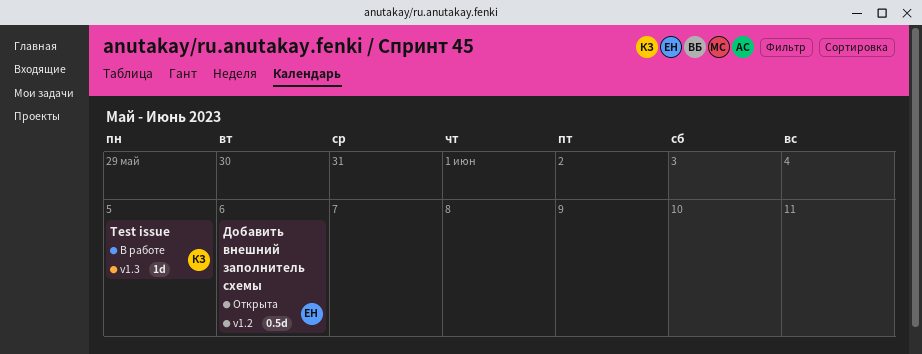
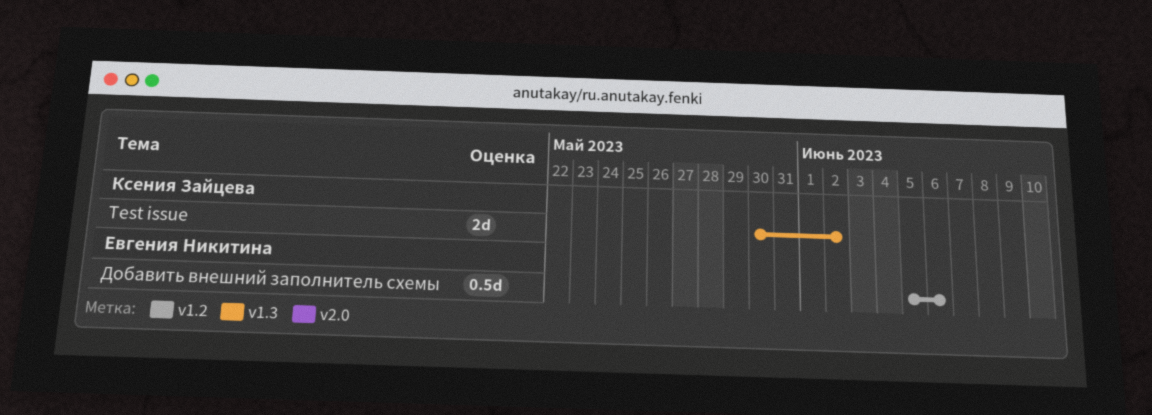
Test issue, estimate: 1d -> 2d
Test issue, due: Jun 5 -> Jun 2

